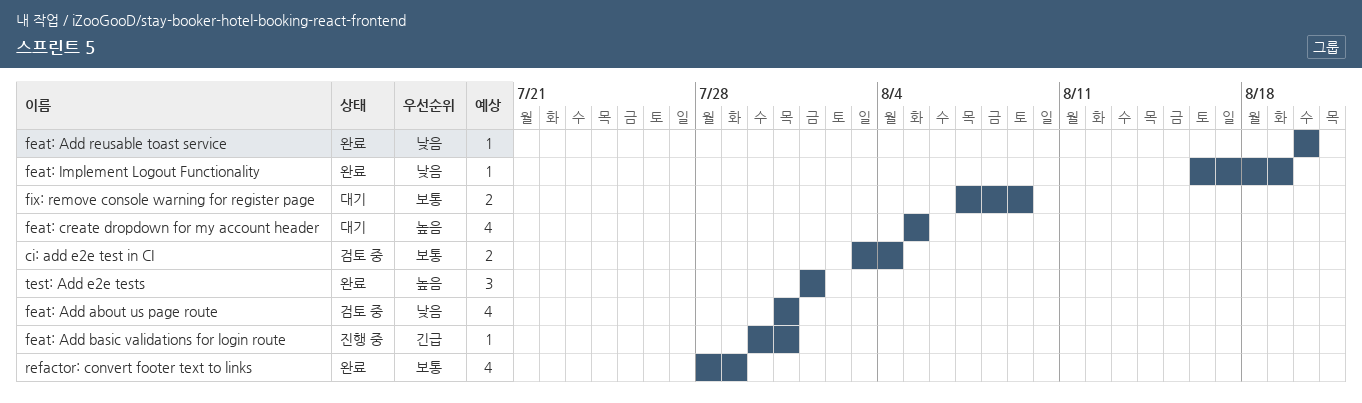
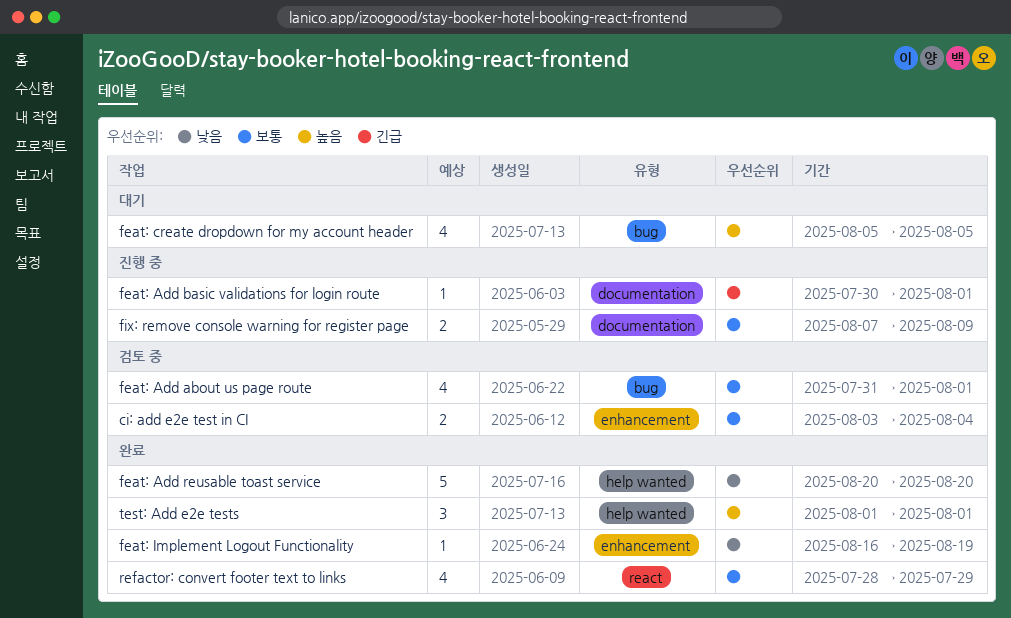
feat: Add about us page route, priority: 낮음 -> 보통
feat: Add about us page route, due: Jul 31 -> Aug 1
feat: Add basic validations for login route, due: Jul 31 -> Aug 1
feat: Add reusable toast service, estimate: 1 -> 5
fix: remove console warning for register page, status: 대기 -> 진행 중

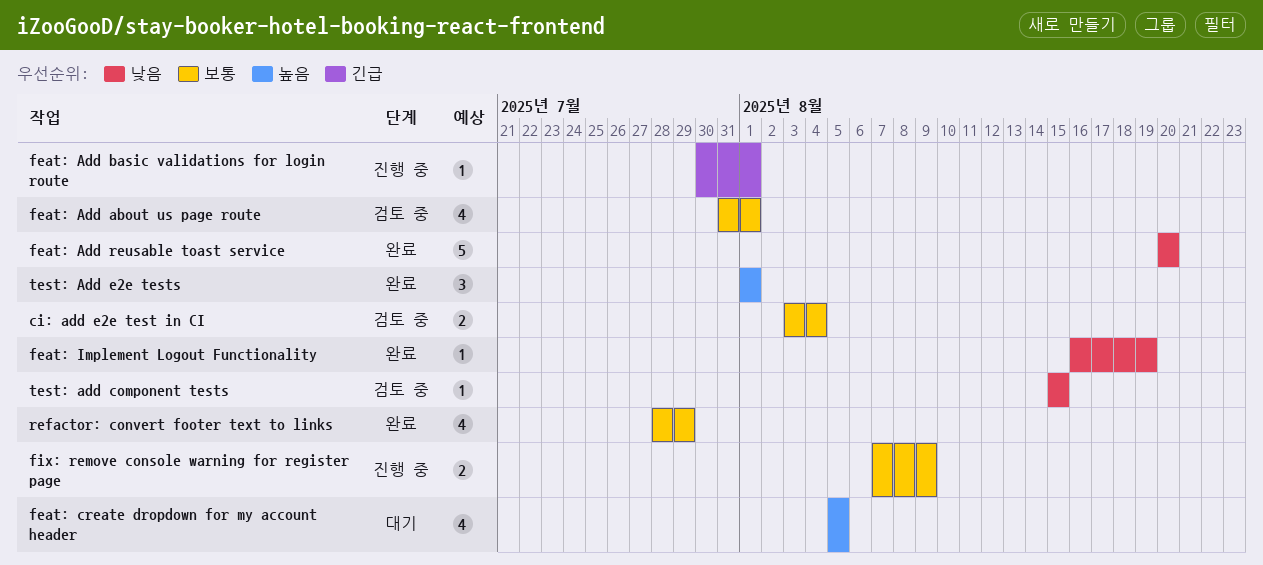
test: add component tests: none -> present

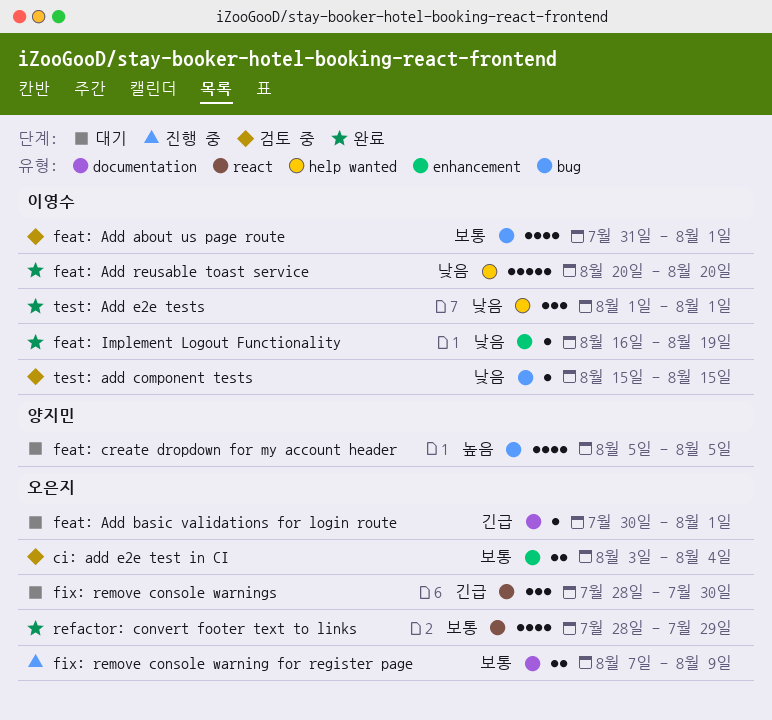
feat: Add basic validations for login route, status: 진행 중 -> 대기
fix: remove console warnings: none -> present
test: Add e2e tests, priority: 높음 -> 낮음

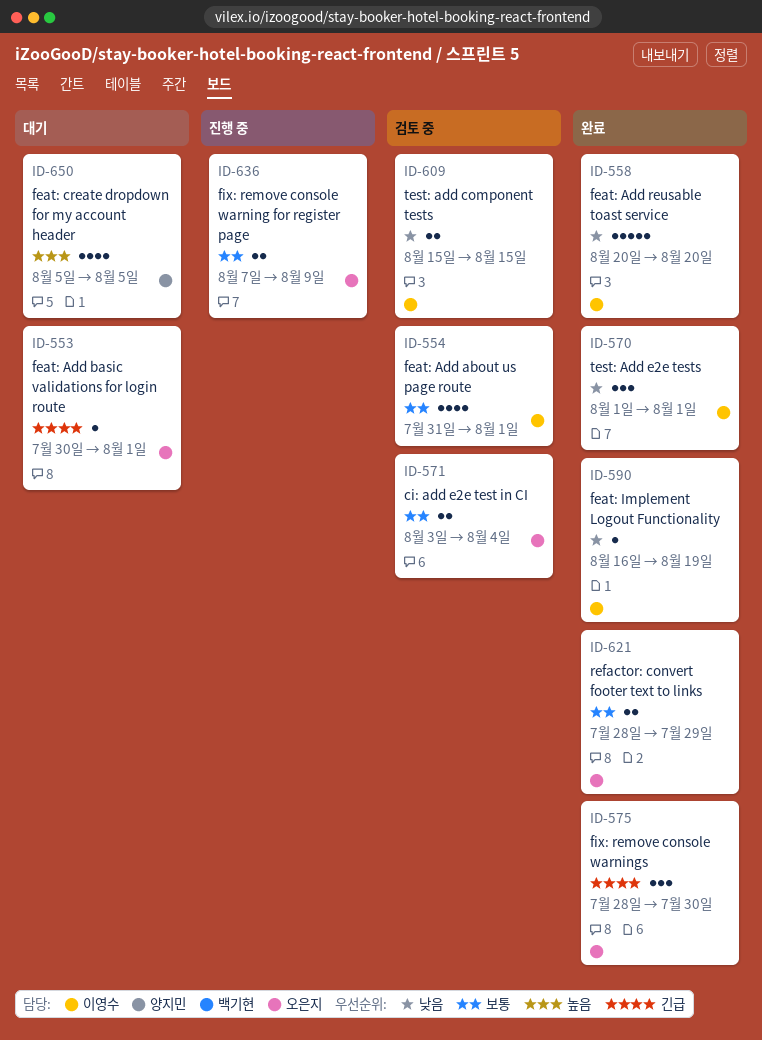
fix: remove console warnings, status: 대기 -> 완료
refactor: convert footer text to links, estimate: 4 -> 2
test: add component tests, estimate: 1 -> 2

